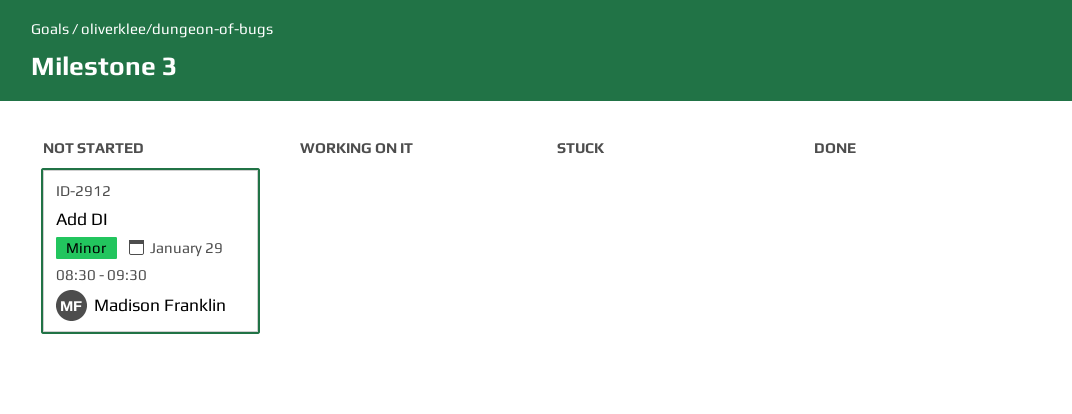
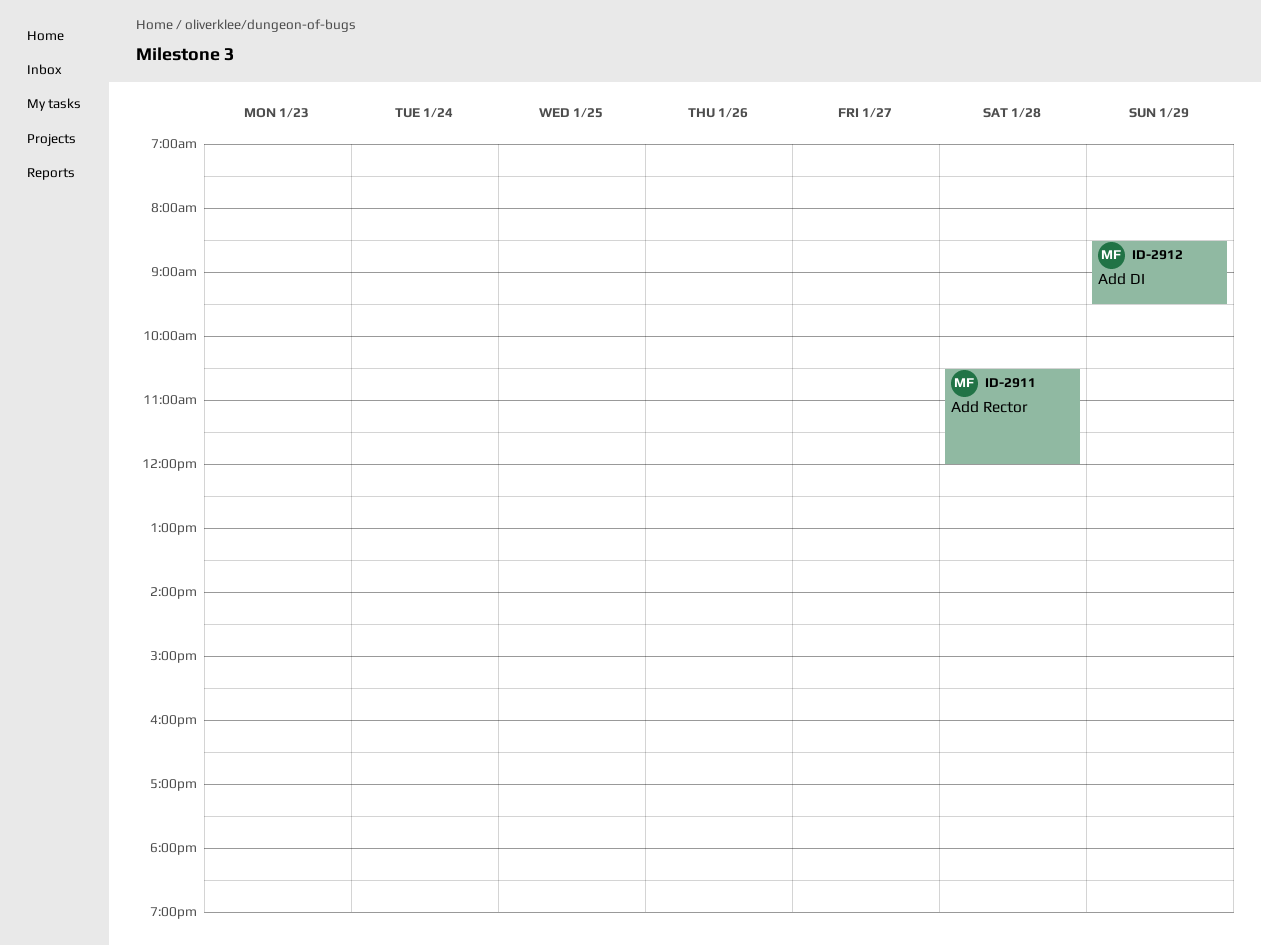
ID-2911: none -> present

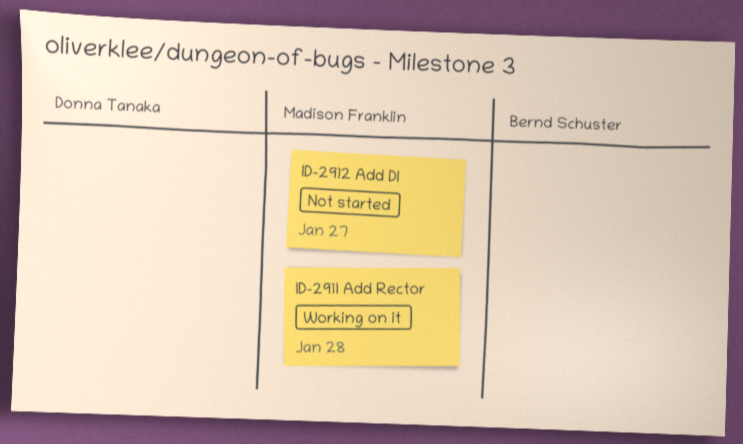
ID-2912, day: Jan 29 -> Jan 27

